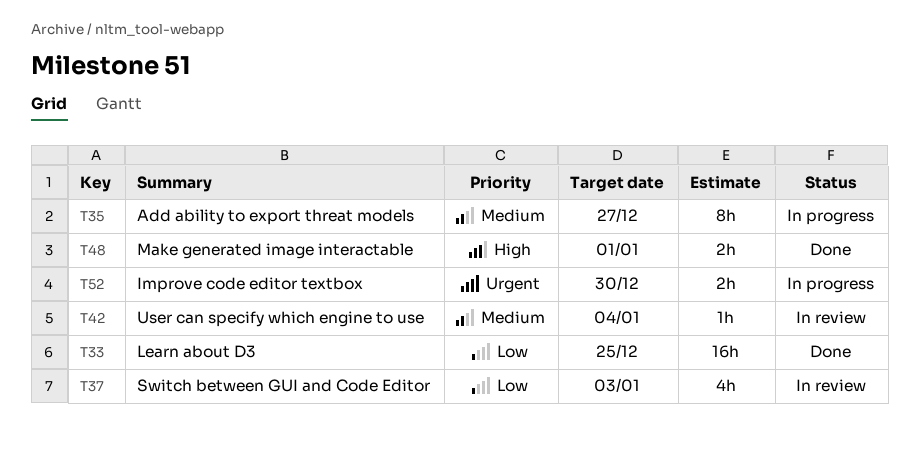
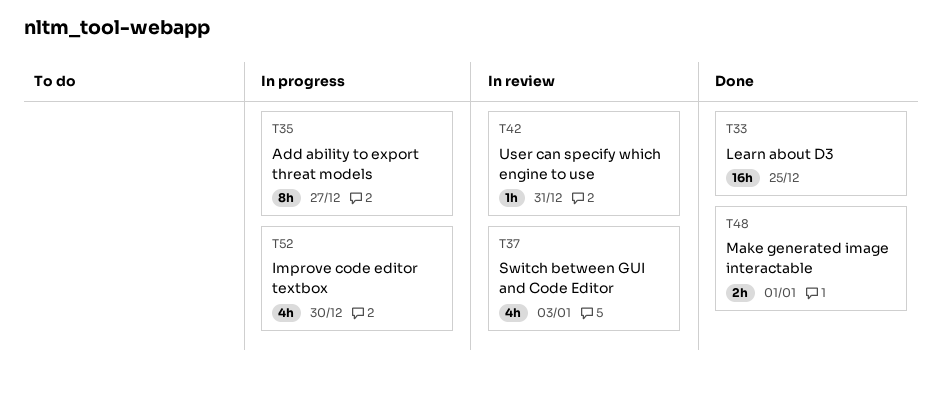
T42, due: Jan 4 -> Dec 31
T52, estimate: 2h -> 4h

